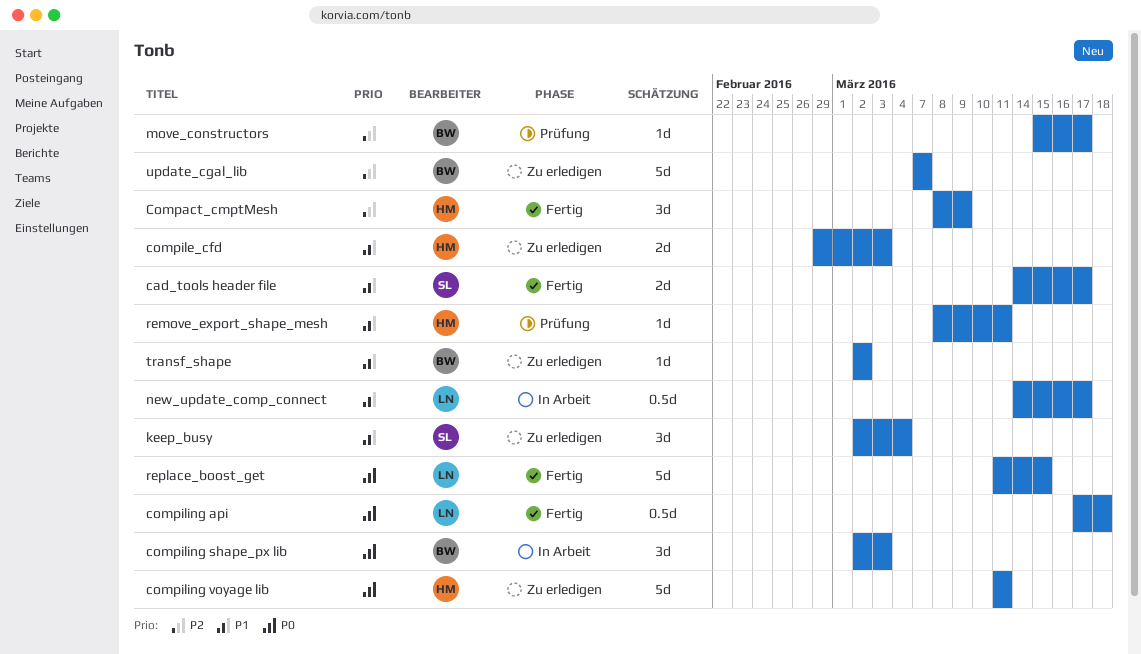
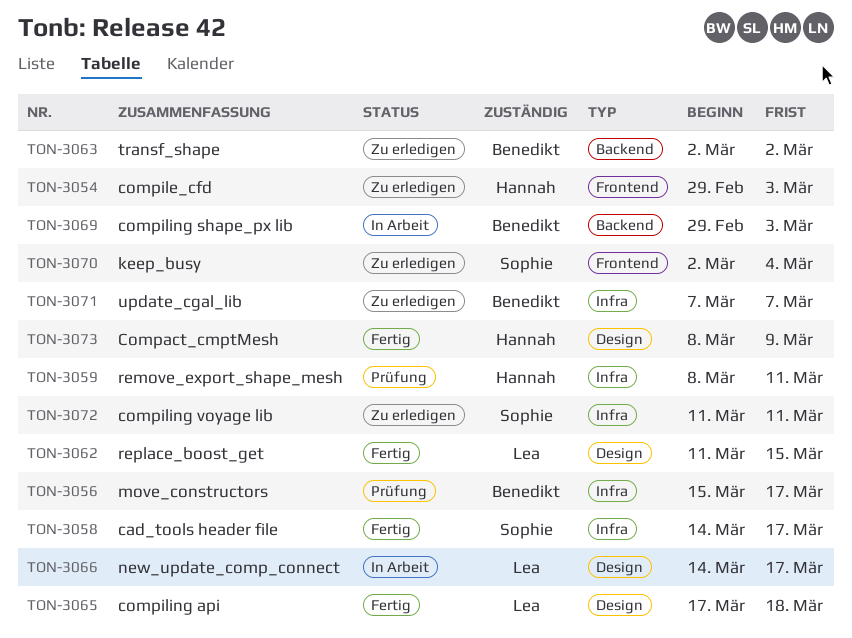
compiling shape_px lib, start: Mar 2 -> Feb 29
compiling voyage lib, owner: Hannah -> Sophie

